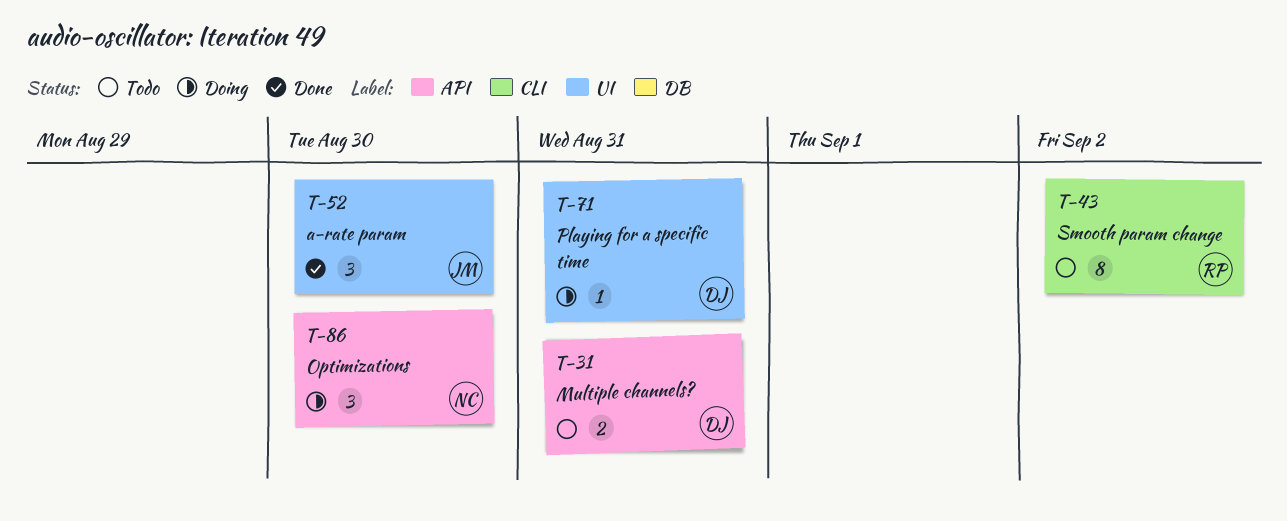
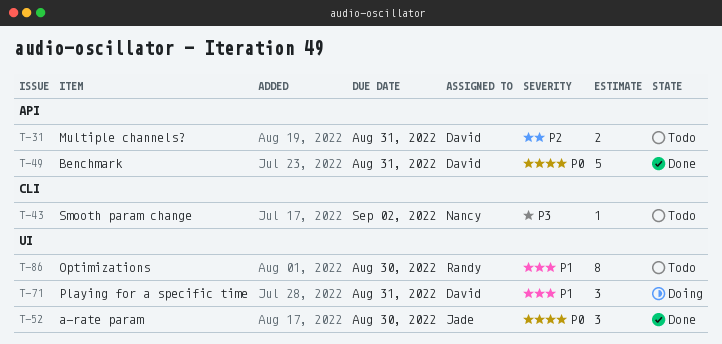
T-43, owner: Randy -> Nancy
T-43, estimate: 8 -> 1
T-49: none -> present
T-71, estimate: 1 -> 3
T-86, status: Doing -> Todo
T-86, owner: Nancy -> Randy
T-86, label: API -> UI
T-86, estimate: 3 -> 8

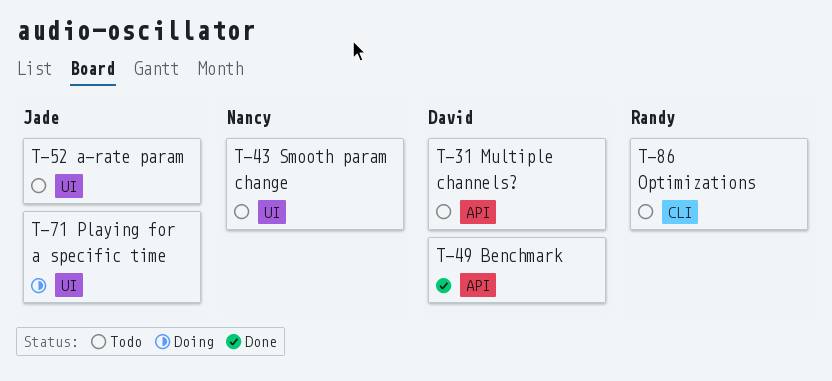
T-43, label: CLI -> UI
T-52, status: Done -> Todo
T-71, owner: David -> Jade
T-86, label: UI -> CLI

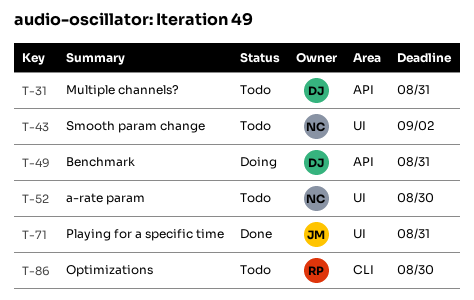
T-49, status: Done -> Doing
T-52, owner: Jade -> Nancy
T-71, status: Doing -> Done

